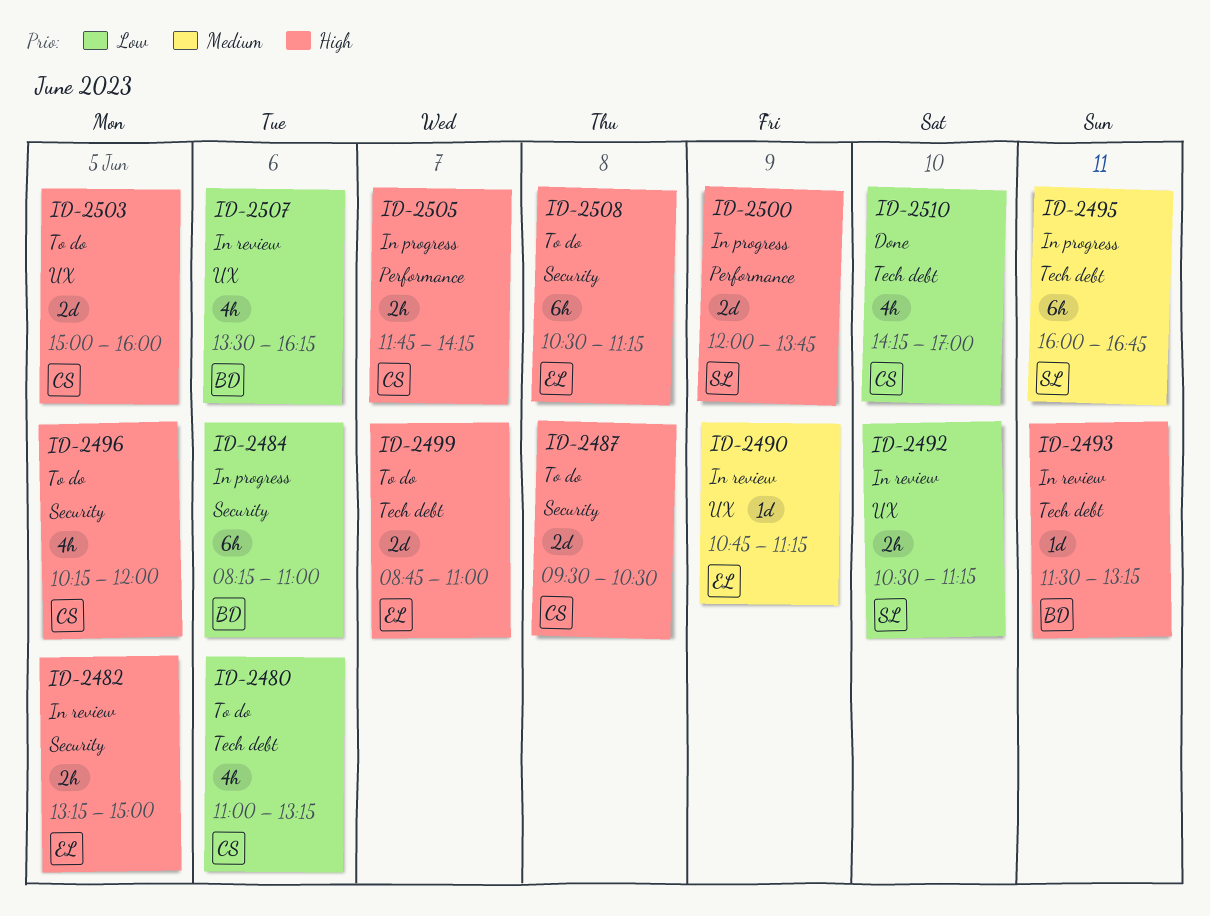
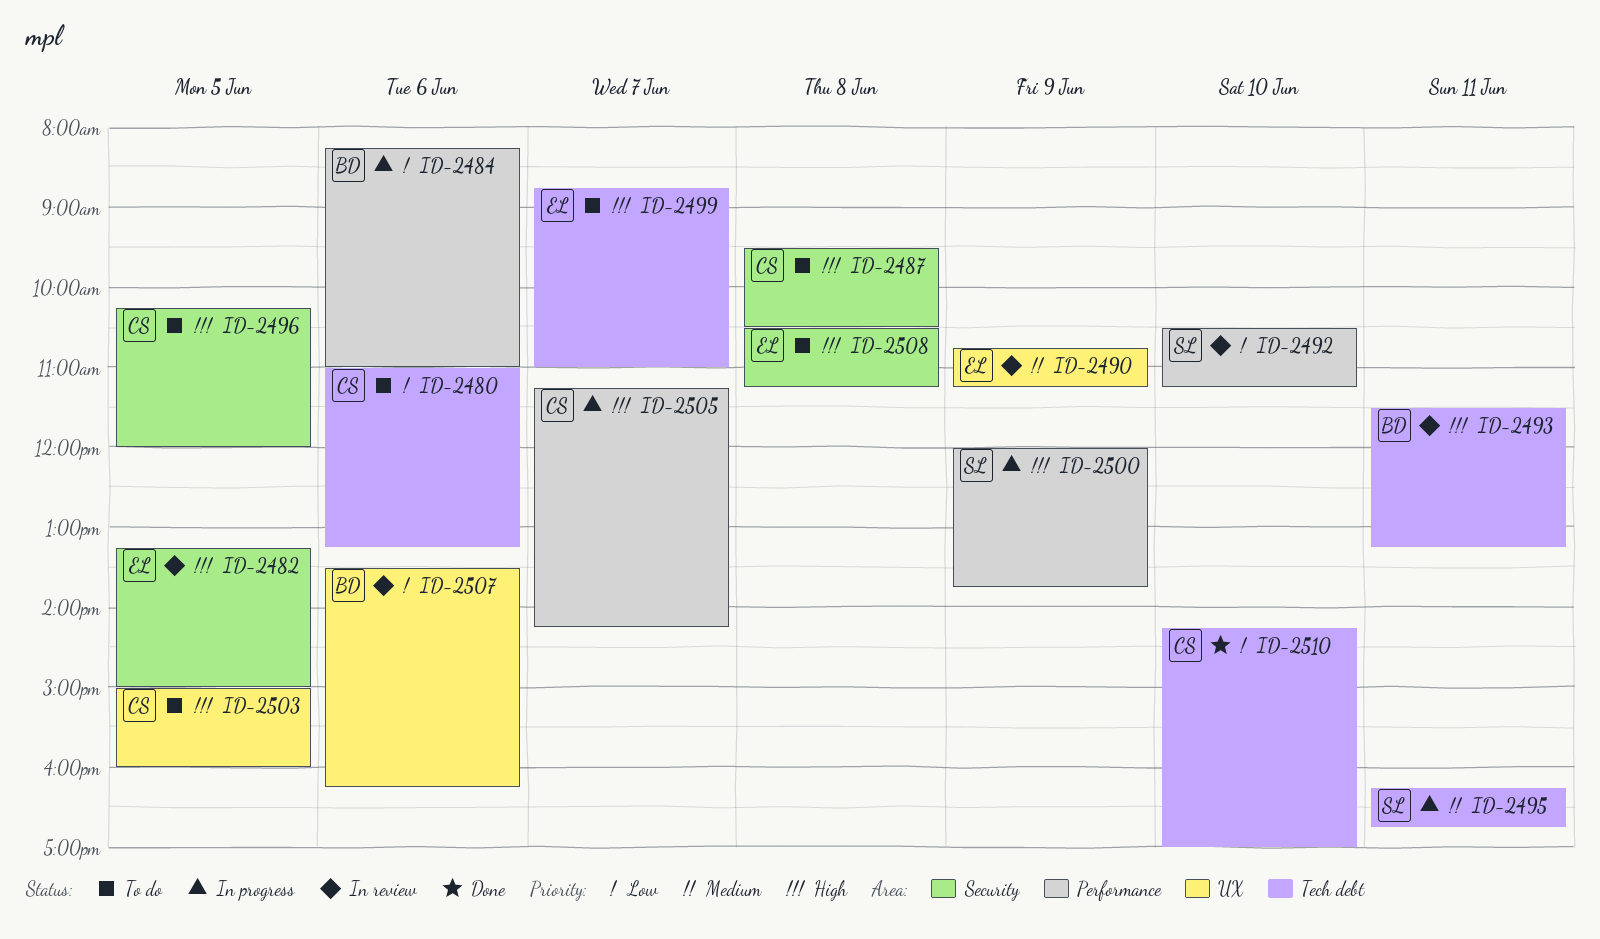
ID-2484, label: Security -> Performance
ID-2492, label: UX -> Performance
ID-2495, begins: 16:00 -> 16:15
ID-2505, begins: 11:45 -> 11:15

